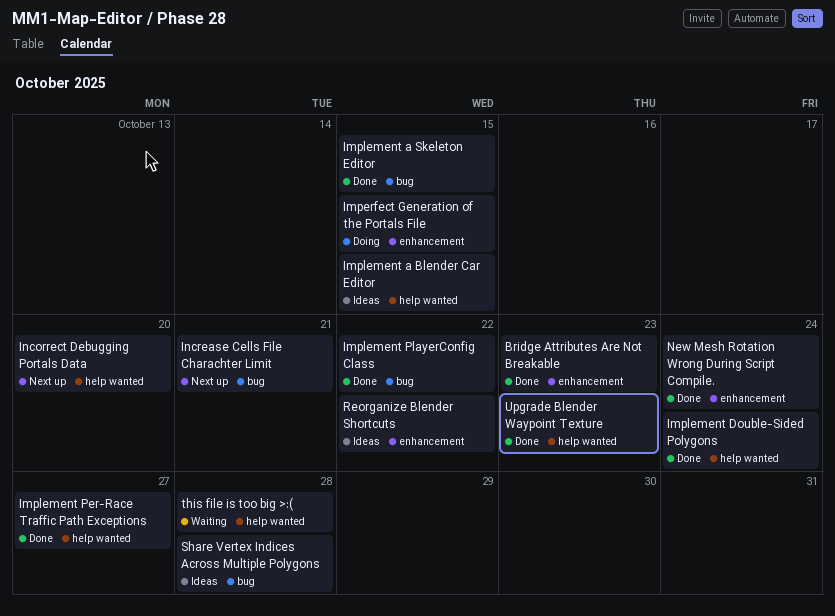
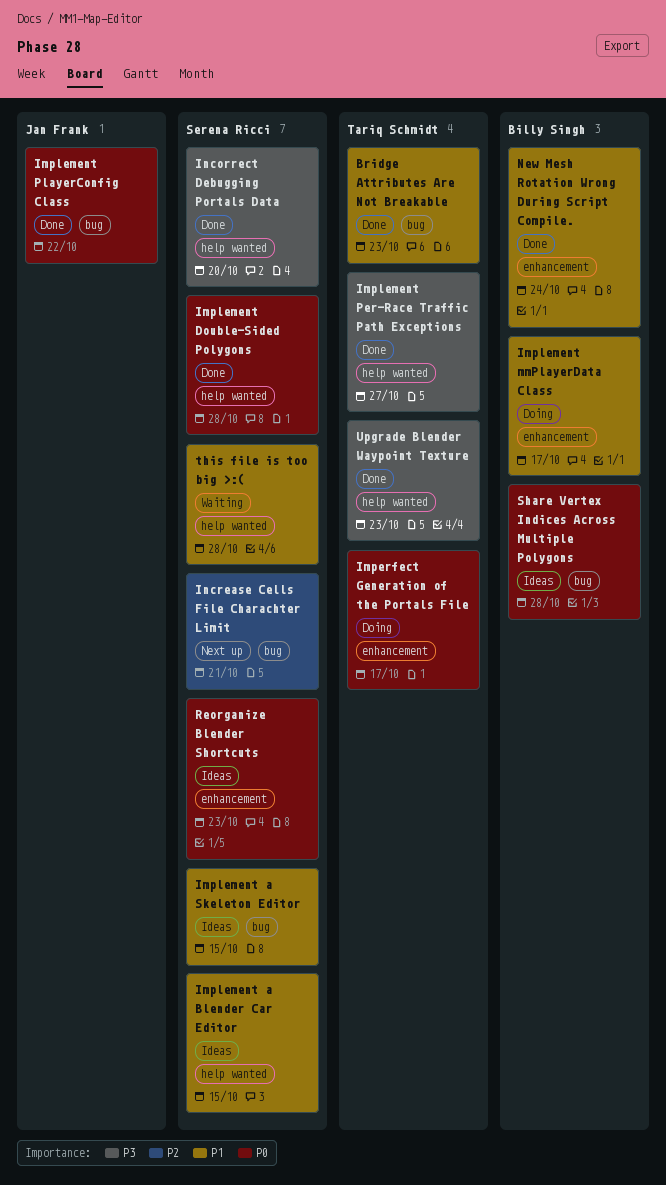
Bridge Attributes Are Not Breakable, label: enhancement -> bug
Imperfect Generation of the Portals File, due: Oct 15 -> Oct 17
Implement a Skeleton Editor, status: Done -> Ideas
Implement Double-Sided Polygons, due: Oct 24 -> Oct 28
Implement mmPlayerData Class: none -> present
Incorrect Debugging Portals Data, status: Next up -> Done
Reorganize Blender Shortcuts, due: Oct 22 -> Oct 23

